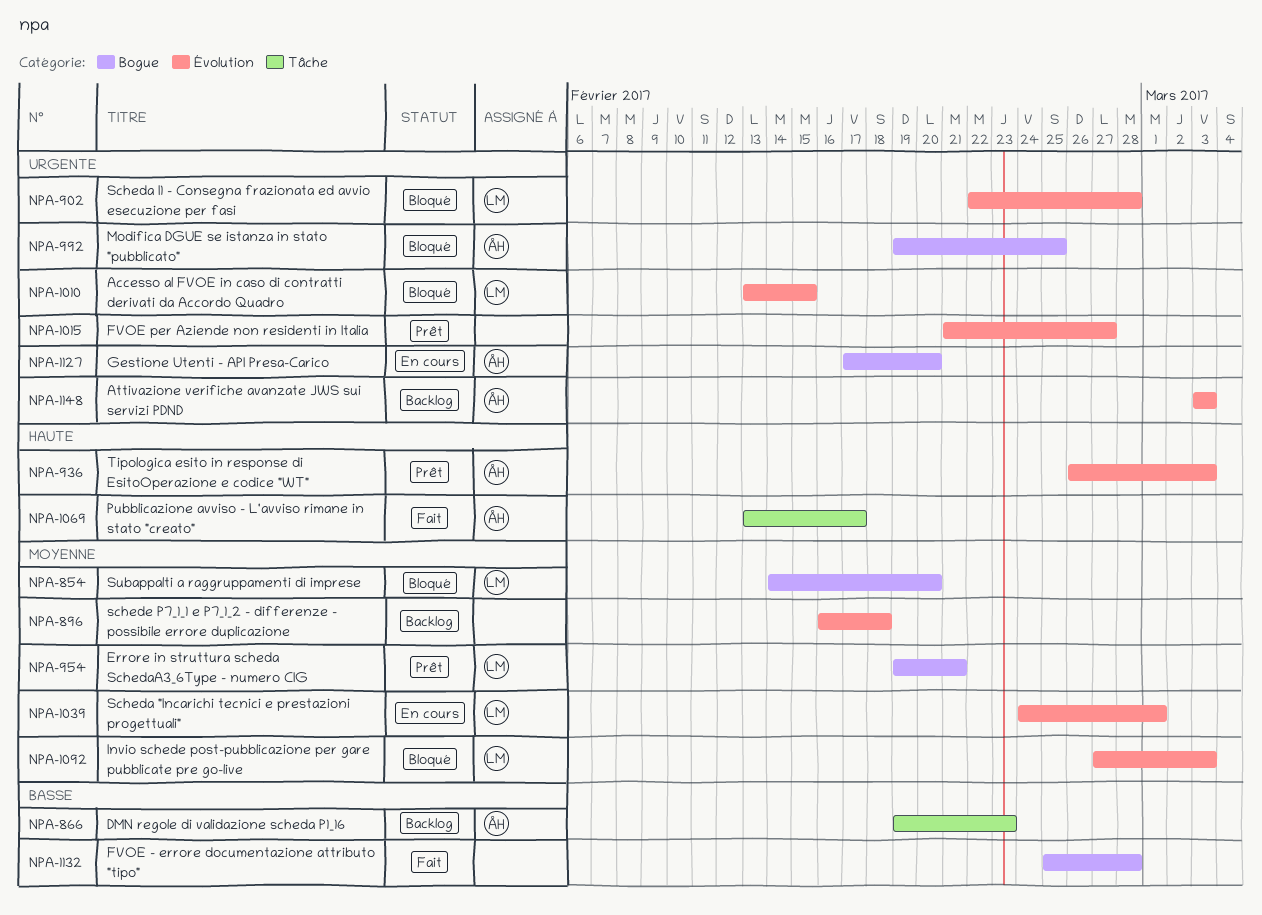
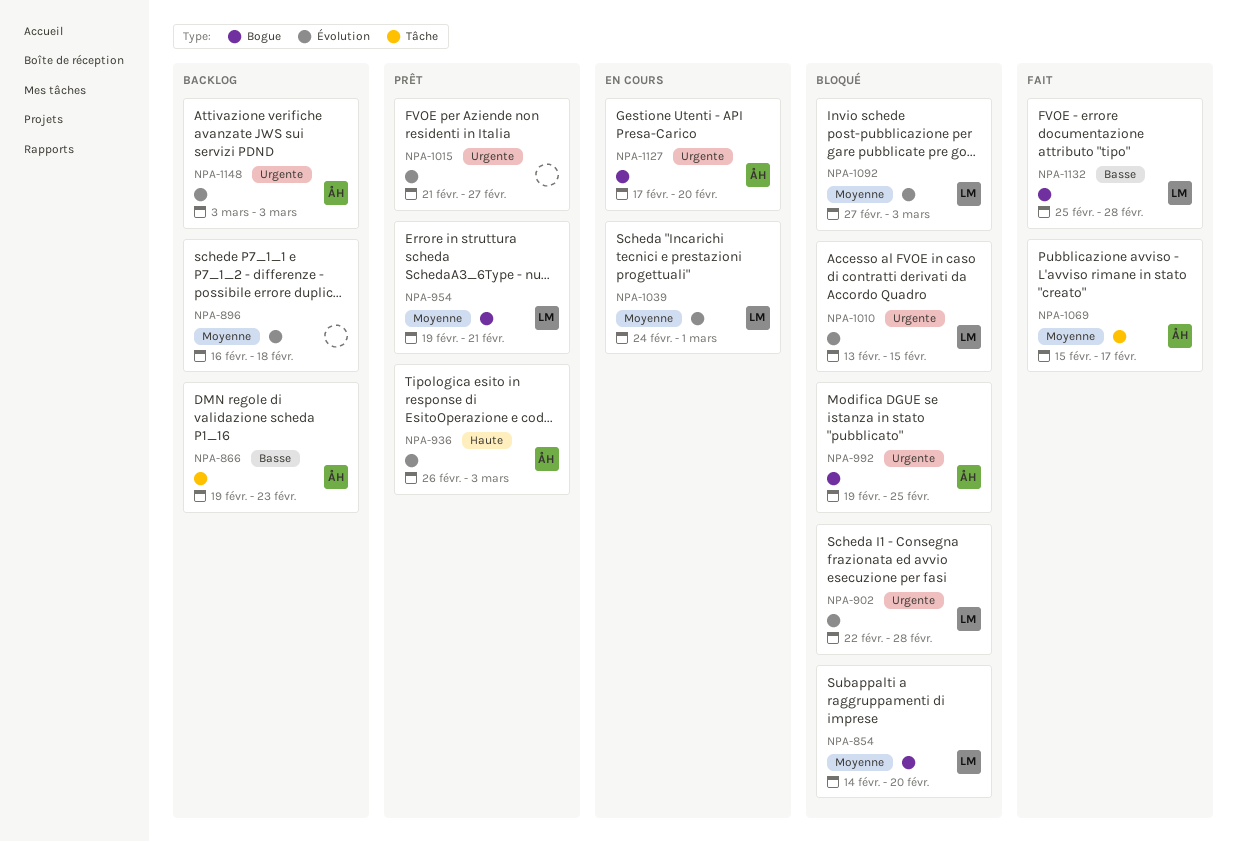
NPA-1069, priority: Haute -> Moyenne
NPA-1069, start: Feb 13 -> Feb 15
NPA-1132, owner: none -> LM

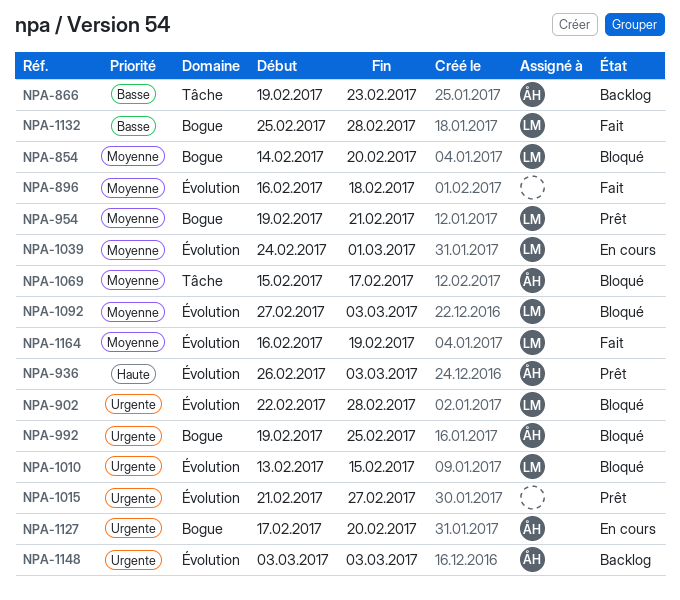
NPA-896, status: Backlog -> Fait
NPA-1069, status: Fait -> Bloqué
NPA-1164: none -> present

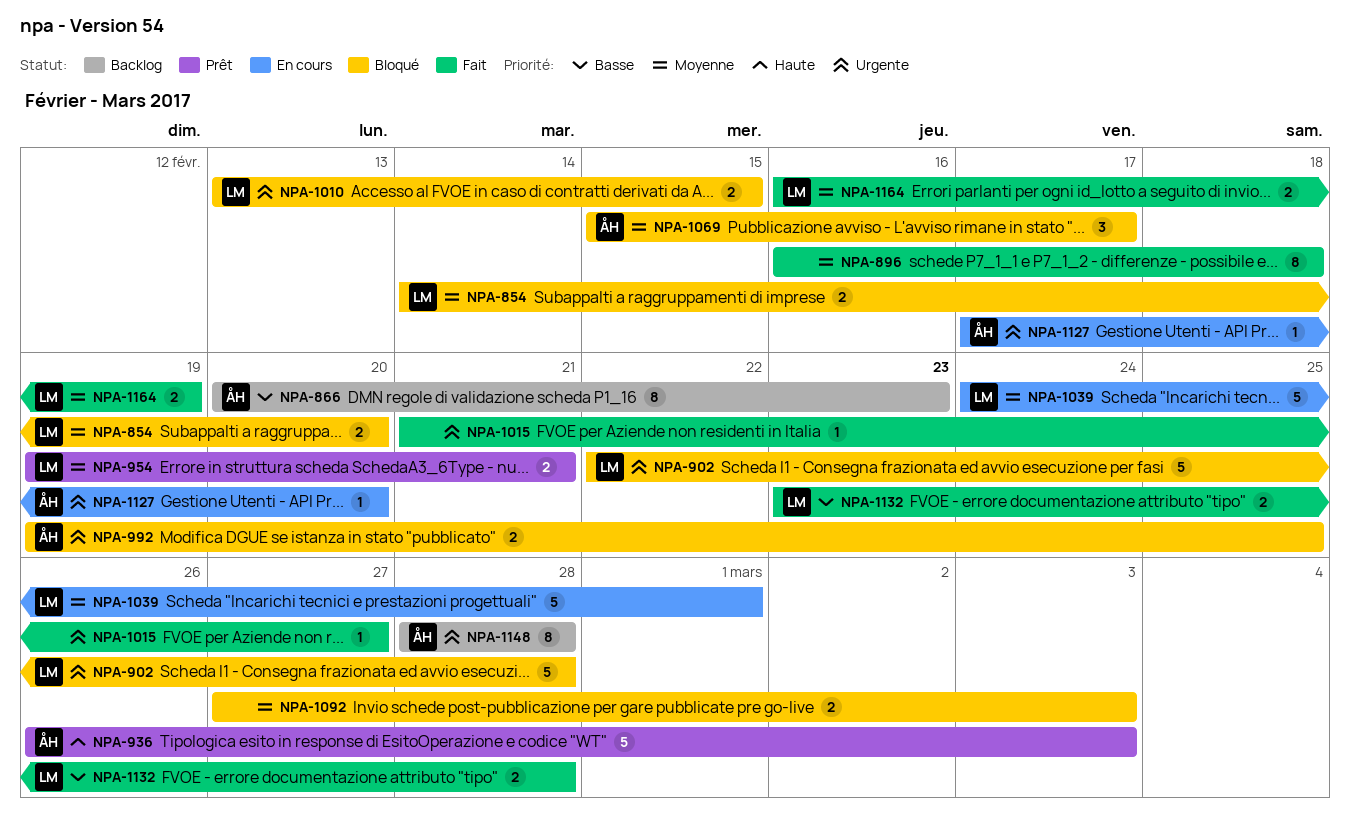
NPA-866, start: Feb 19 -> Feb 20
NPA-1015, status: Prêt -> Fait
NPA-1092, owner: LM -> none
NPA-1132, start: Feb 25 -> Feb 23
NPA-1148, start: Mar 3 -> Feb 28
NPA-1148, due: Mar 3 -> Feb 28

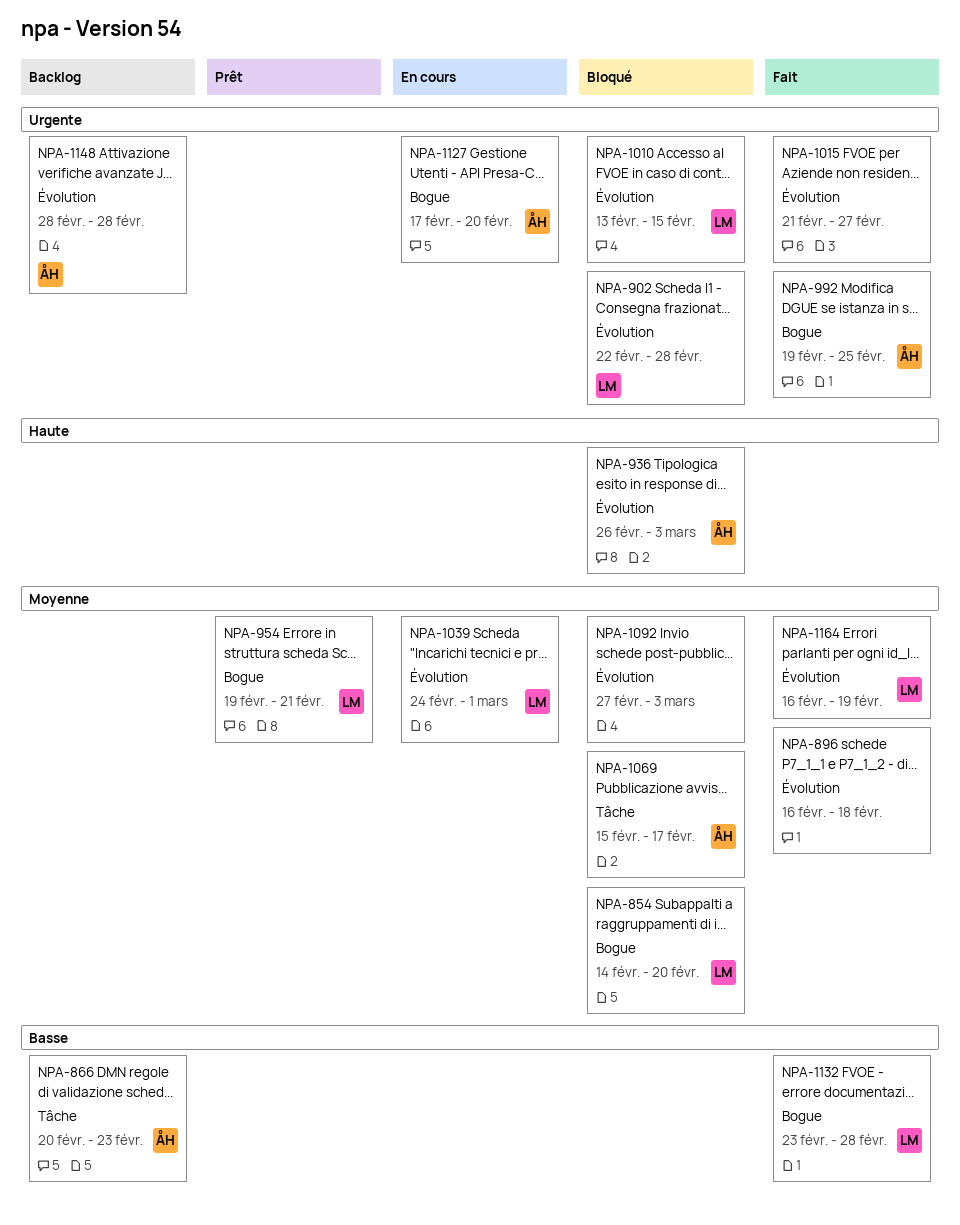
NPA-936, status: Prêt -> Bloqué
NPA-992, status: Bloqué -> Fait

